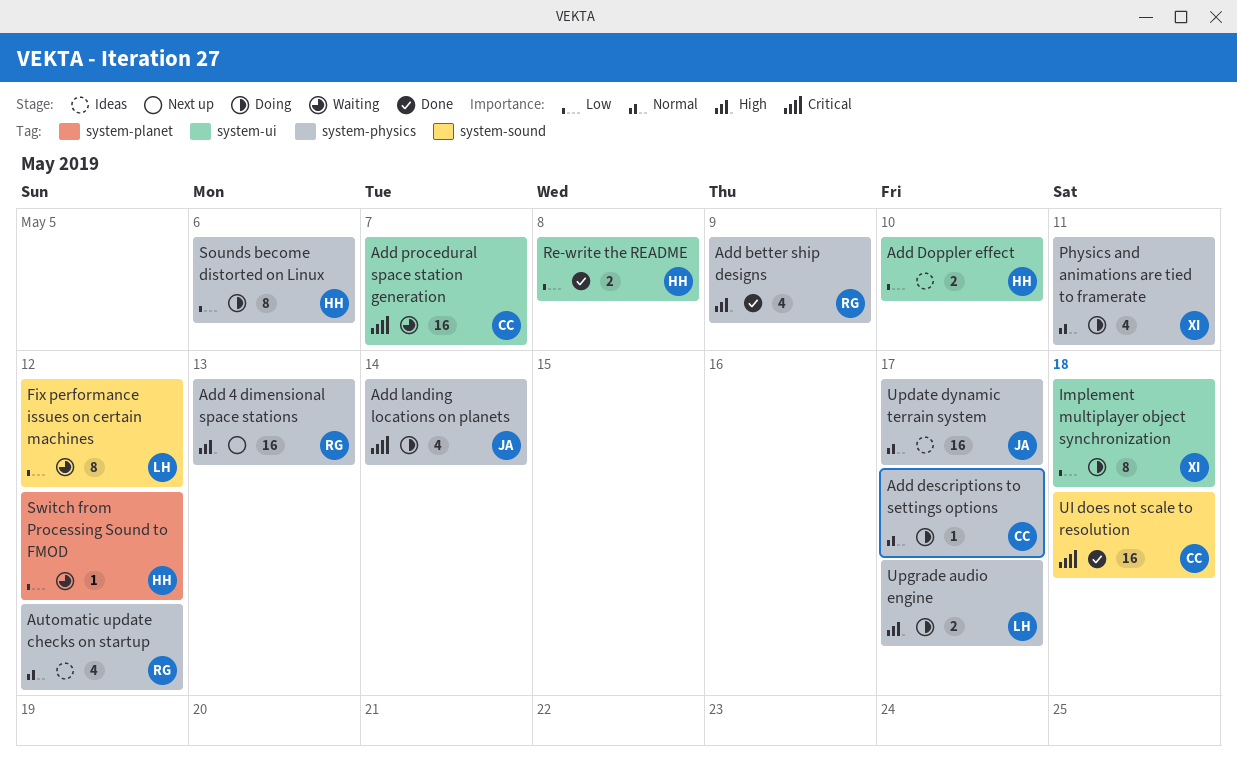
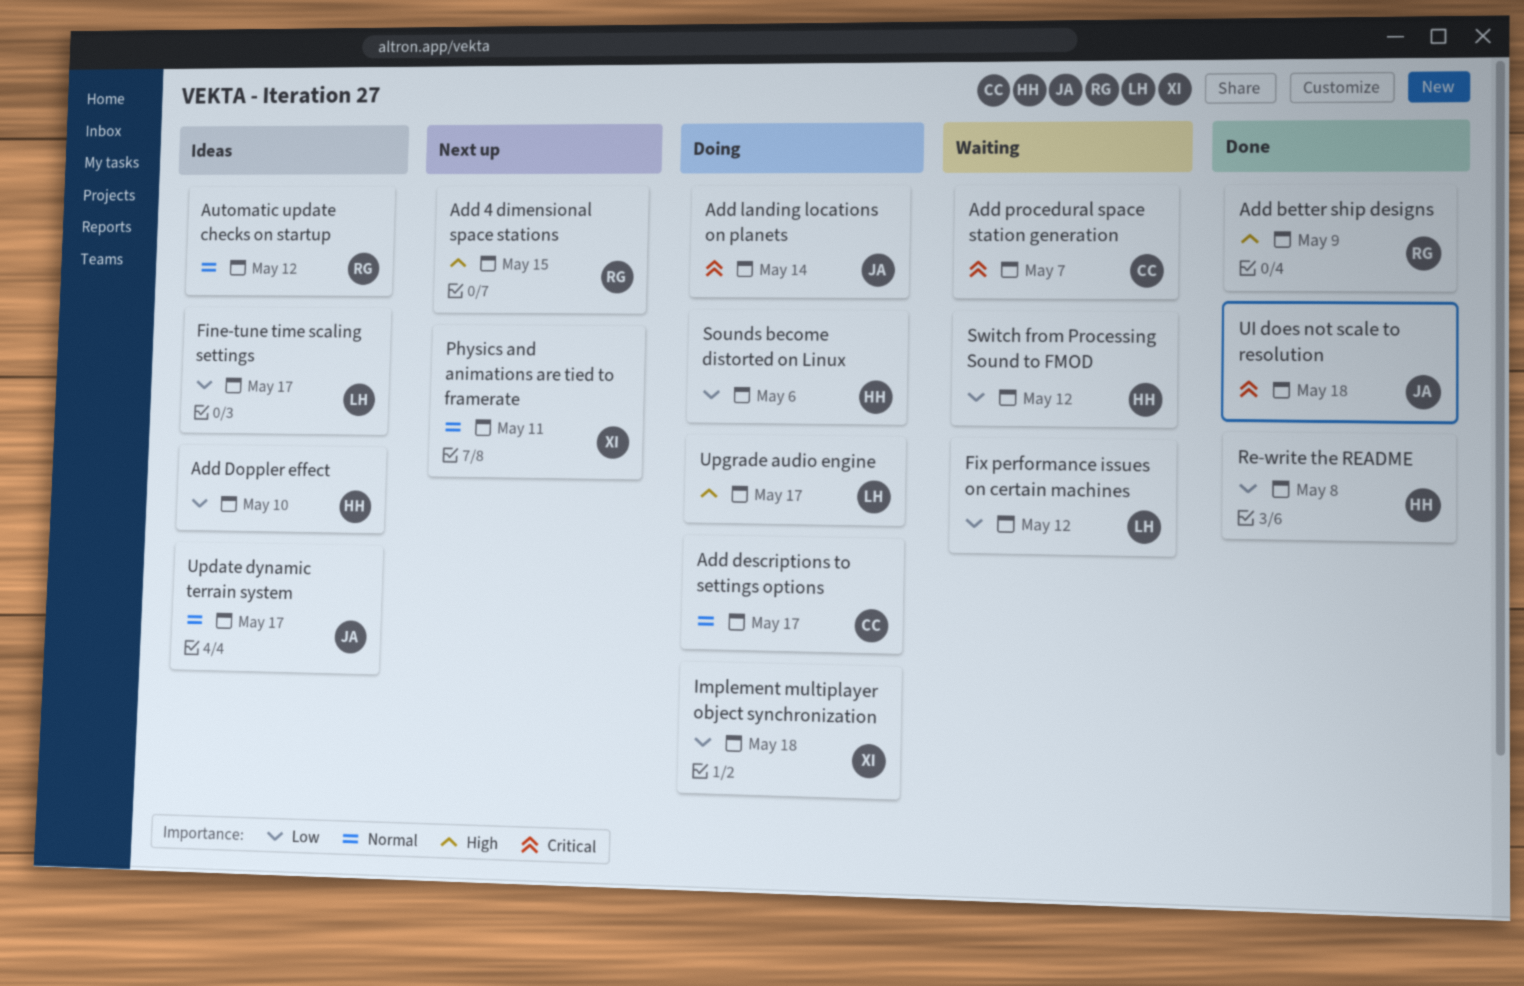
Add 4 dimensional space stations, due: May 13 -> May 15
Fine-tune time scaling settings: none -> present
Physics and animations are tied to framerate, status: Doing -> Next up
UI does not scale to resolution, owner: CC -> JA

